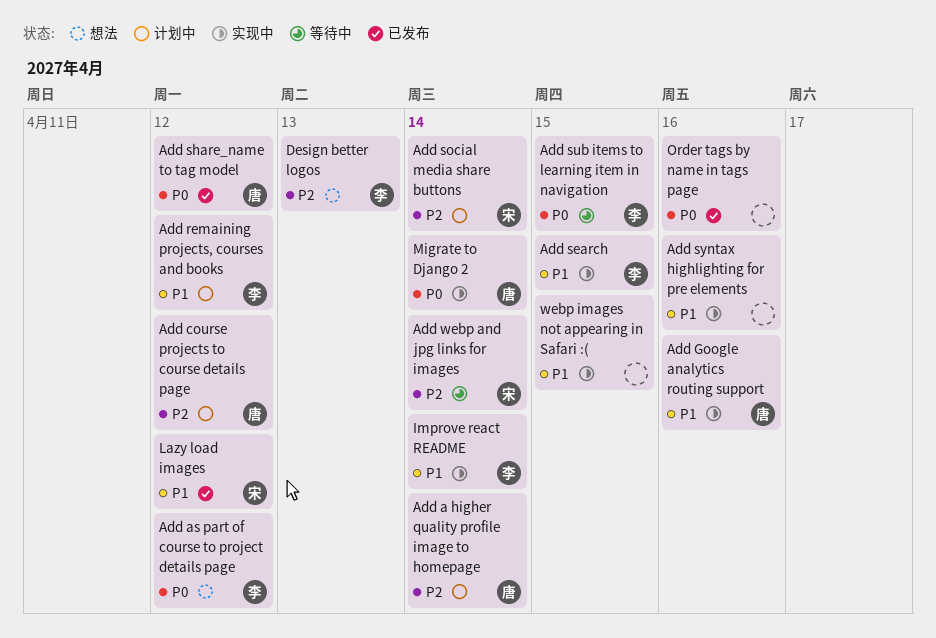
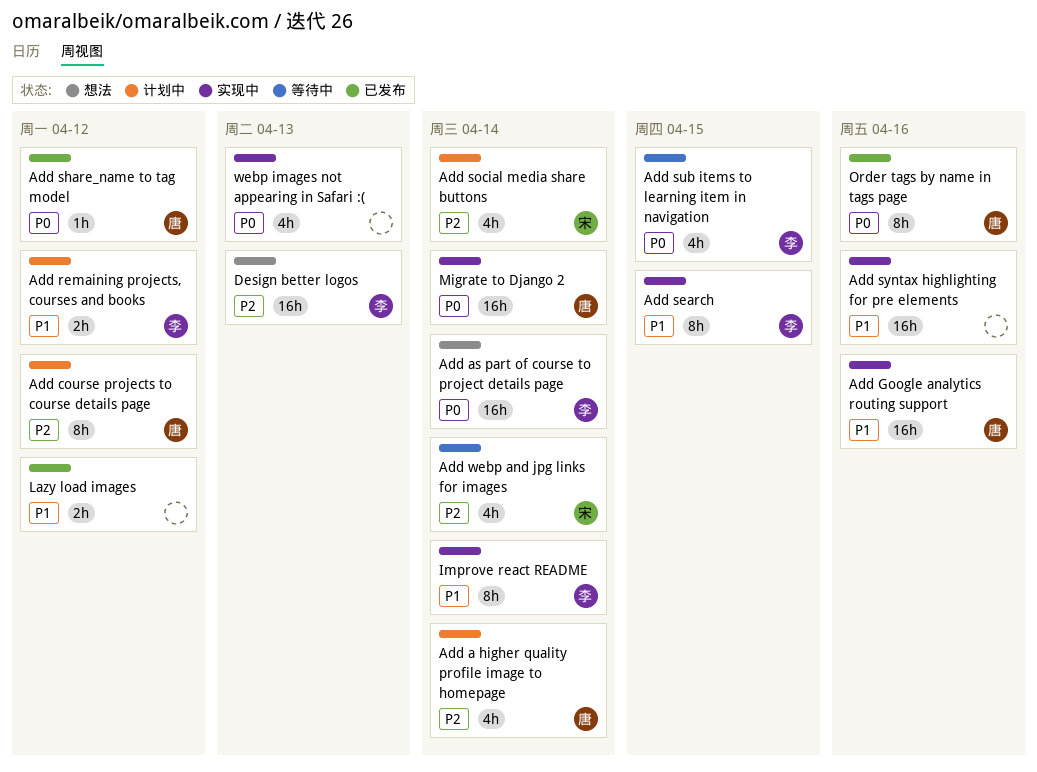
Add as part of course to project details page, due: Apr 12 -> Apr 14
Lazy load images, owner: 宋 -> none
Order tags by name in tags page, owner: none -> 唐
webp images not appearing in Safari :(, priority: P1 -> P0
webp images not appearing in Safari :(, due: Apr 15 -> Apr 13

